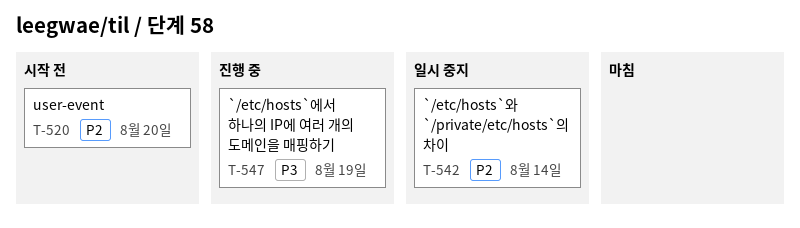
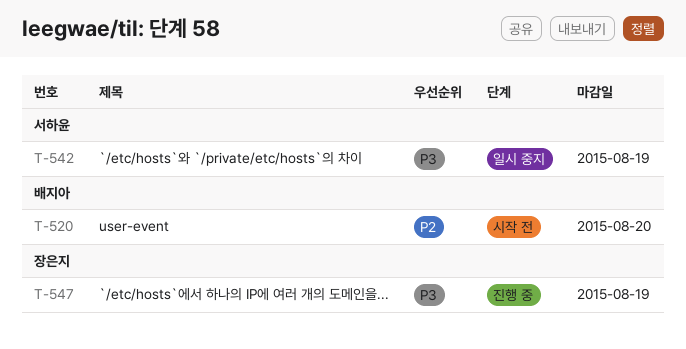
T-542, priority: P2 -> P3
T-542, due: Aug 14 -> Aug 19

